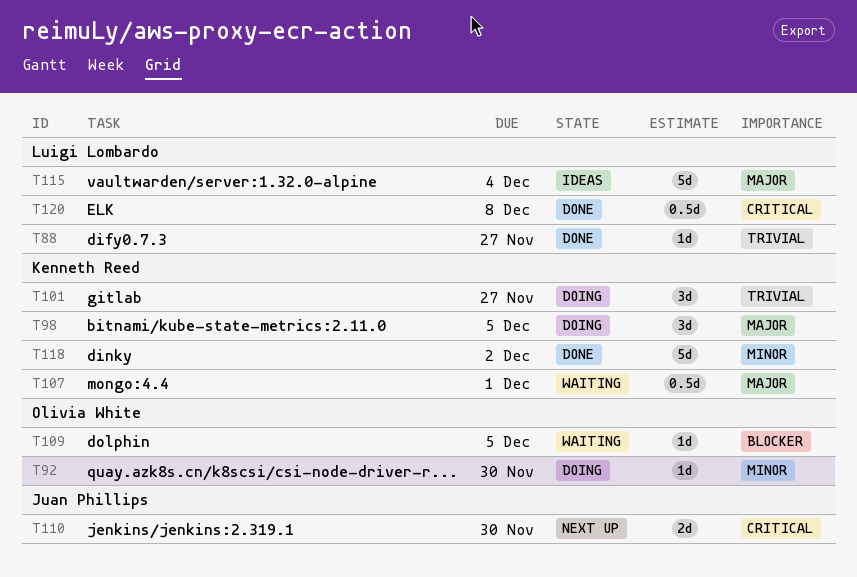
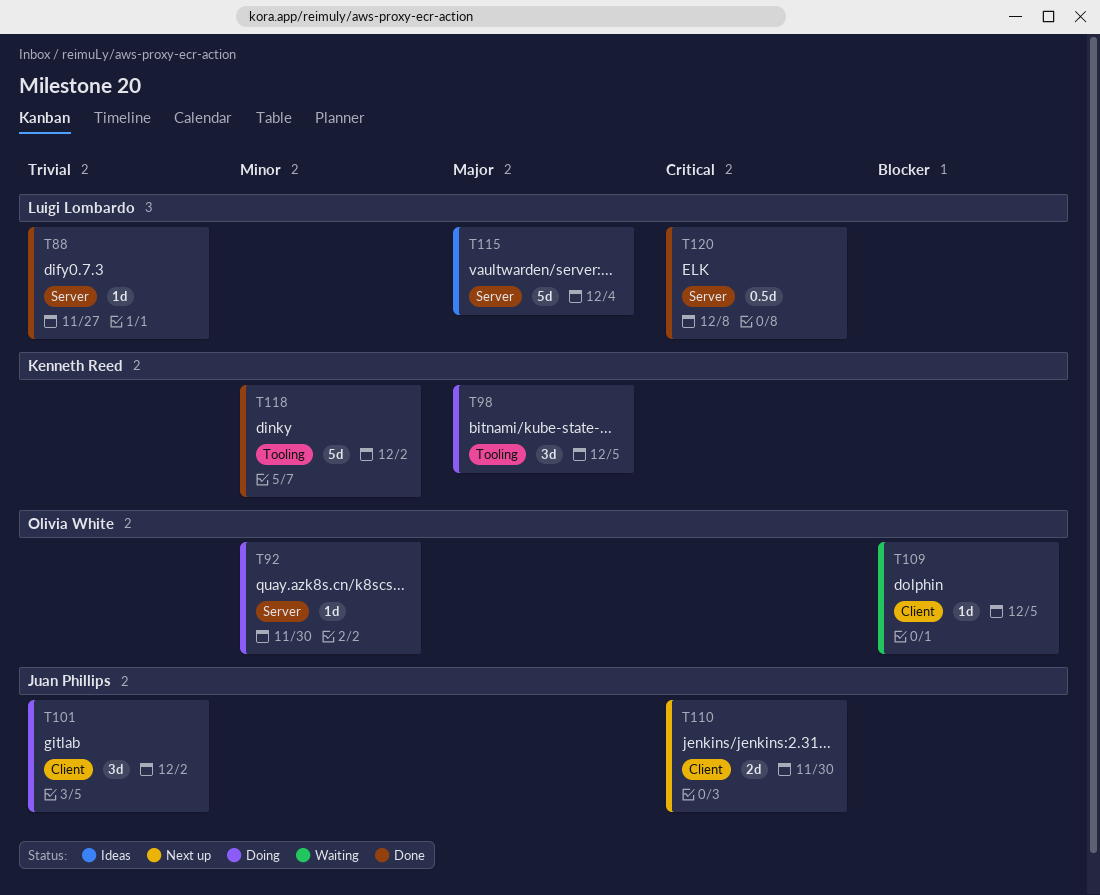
T101, owner: Kenneth Reed -> Juan Phillips
T101, due: Nov 27 -> Dec 2
T107: present -> none

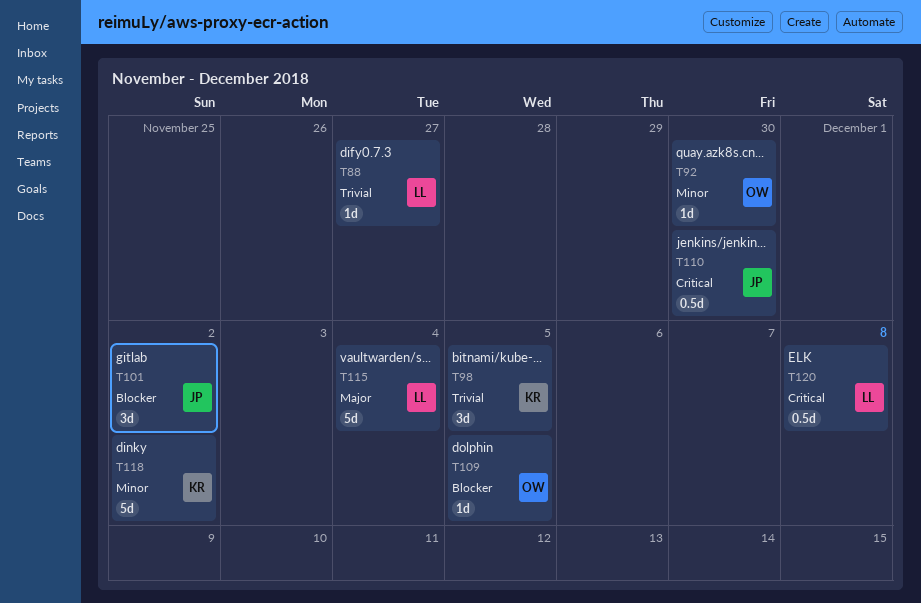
T98, priority: Major -> Trivial
T101, priority: Trivial -> Blocker
T110, estimate: 2d -> 0.5d

